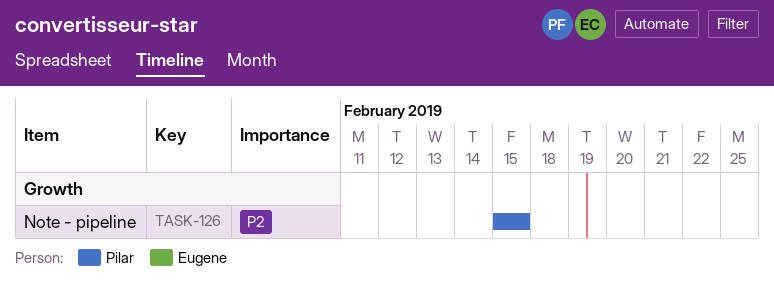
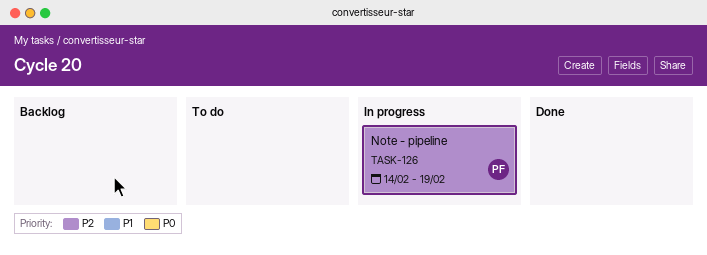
TASK-126, start: Feb 15 -> Feb 14
TASK-126, due: Feb 15 -> Feb 19

